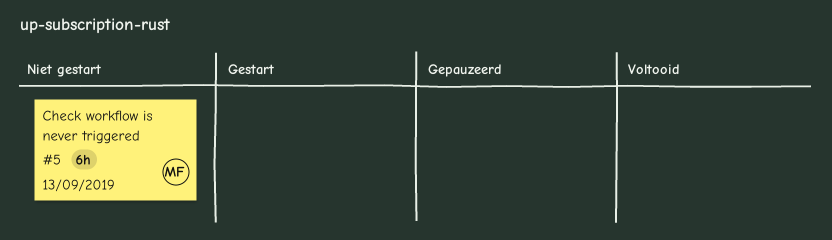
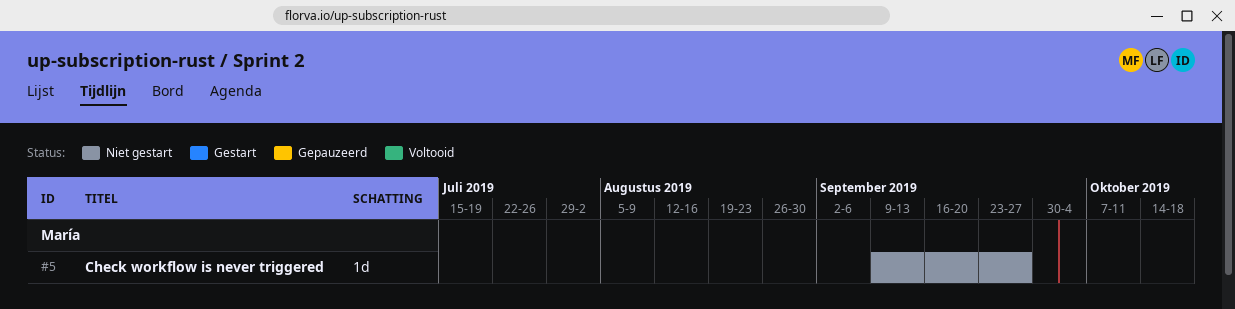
#5, estimate: 6h -> 1d
#5, due: Sep 13 -> Sep 27

